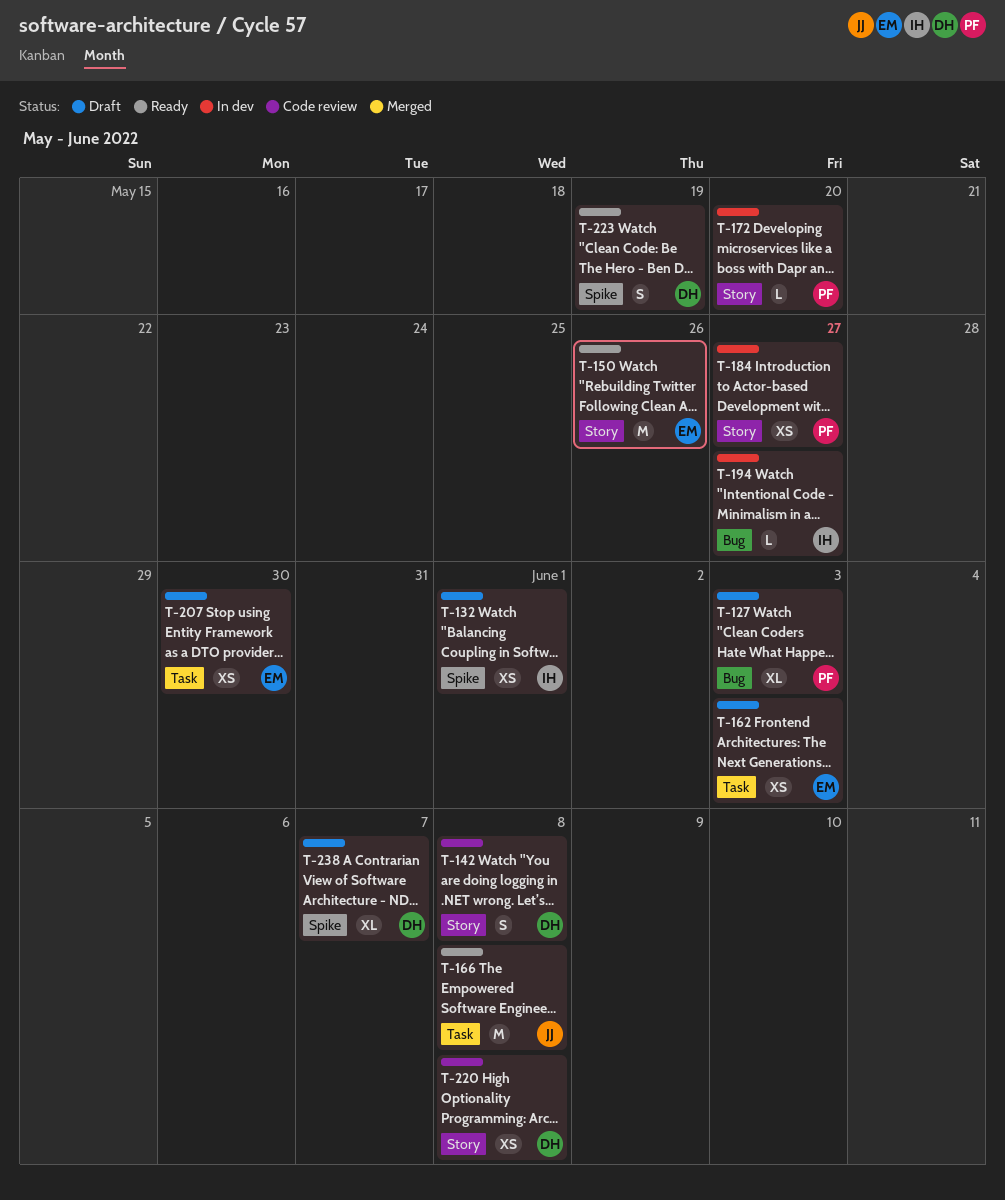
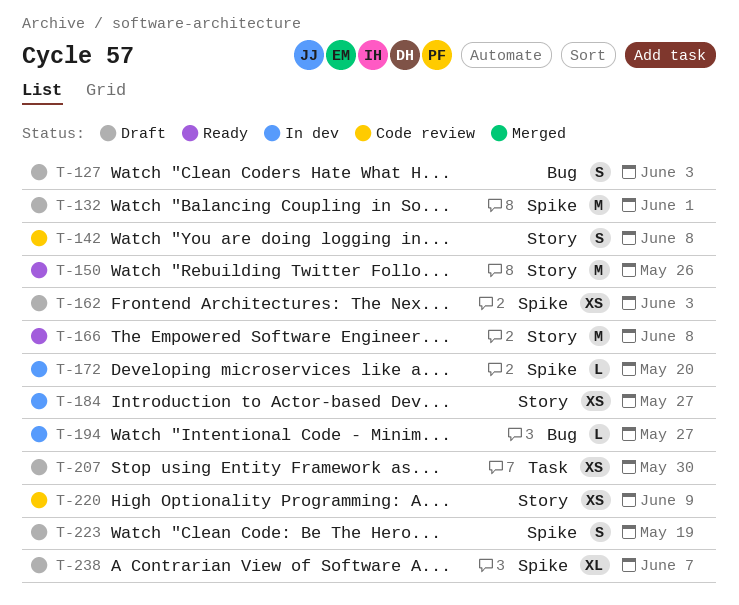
T-127, estimate: XL -> S
T-132, estimate: XS -> M
T-162, label: Task -> Spike
T-166, label: Task -> Story
T-172, label: Story -> Spike
T-220, due: Jun 8 -> Jun 9
T-223, status: Ready -> Draft

